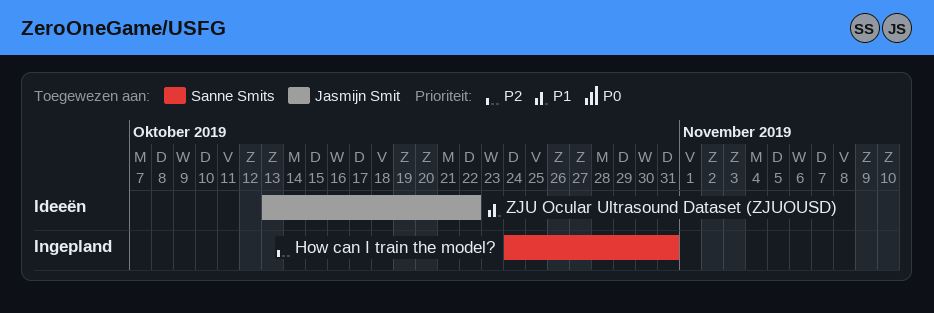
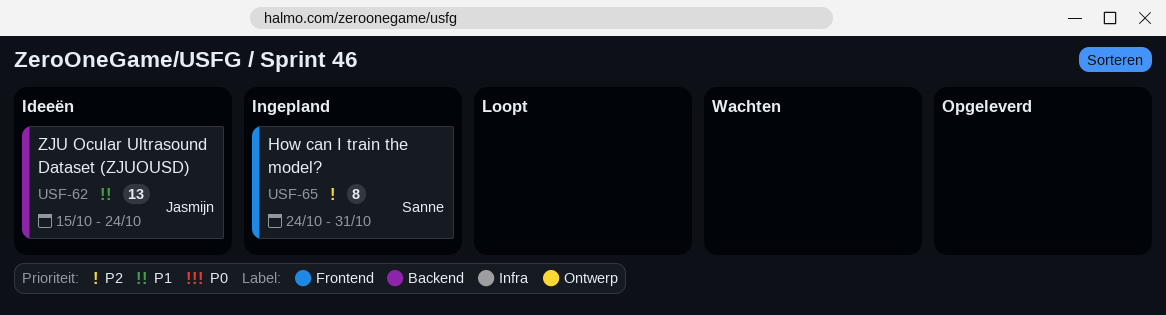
ZJU Ocular Ultrasound Dataset (ZJUOUSD), start: Oct 13 -> Oct 15
ZJU Ocular Ultrasound Dataset (ZJUOUSD), due: Oct 22 -> Oct 24

